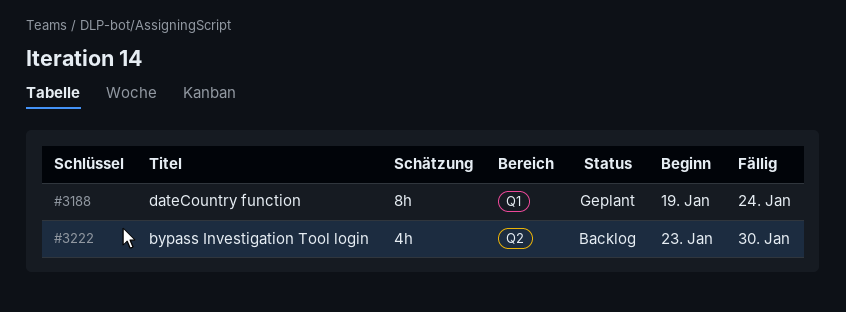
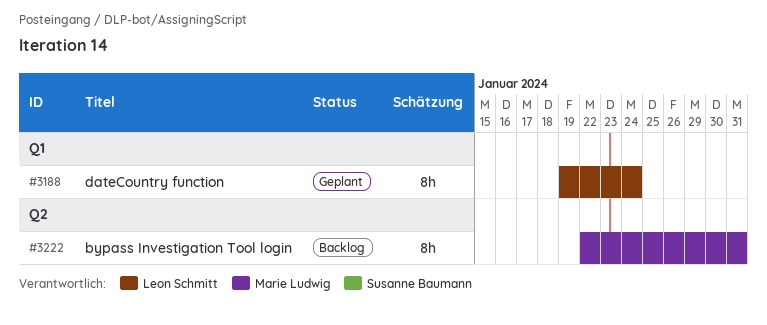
#3222, estimate: 4h -> 8h
#3222, start: Jan 23 -> Jan 22
#3222, due: Jan 30 -> Jan 31

